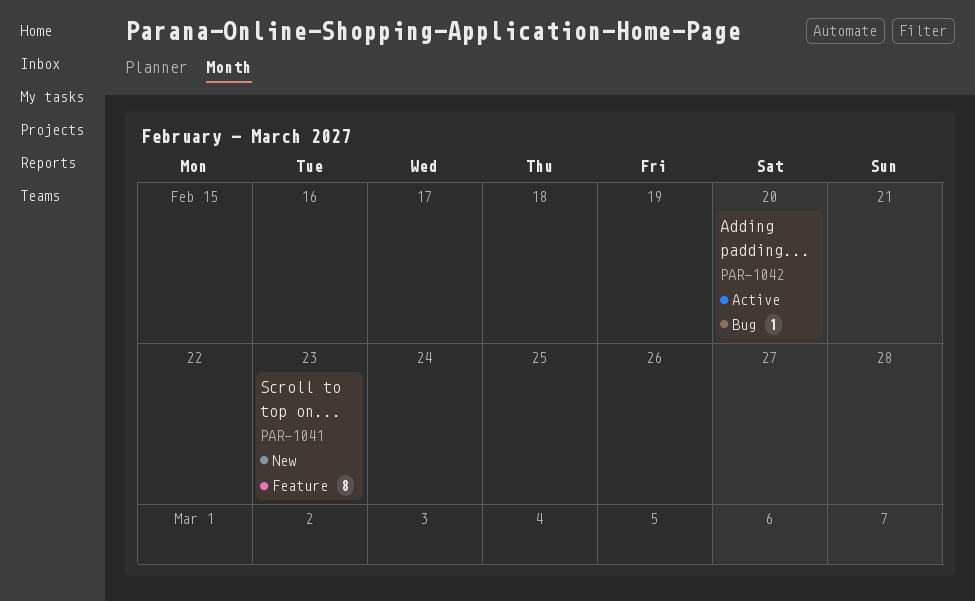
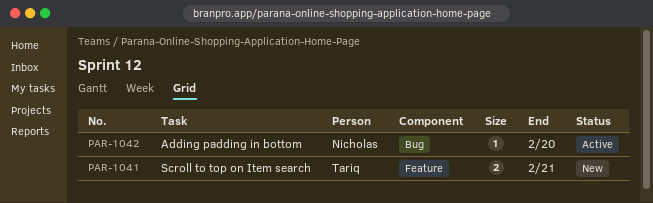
PAR-1041, estimate: 8 -> 2
PAR-1041, due: Feb 23 -> Feb 21

